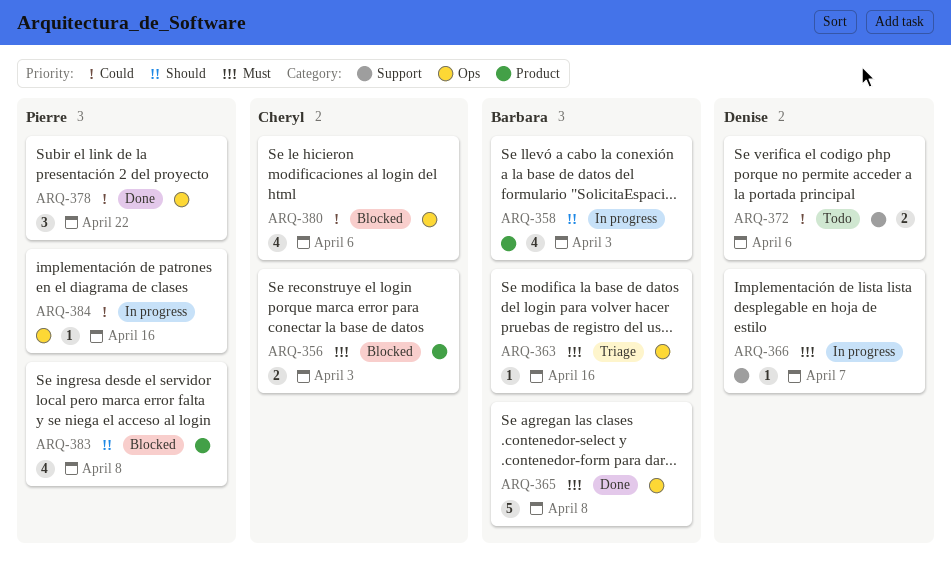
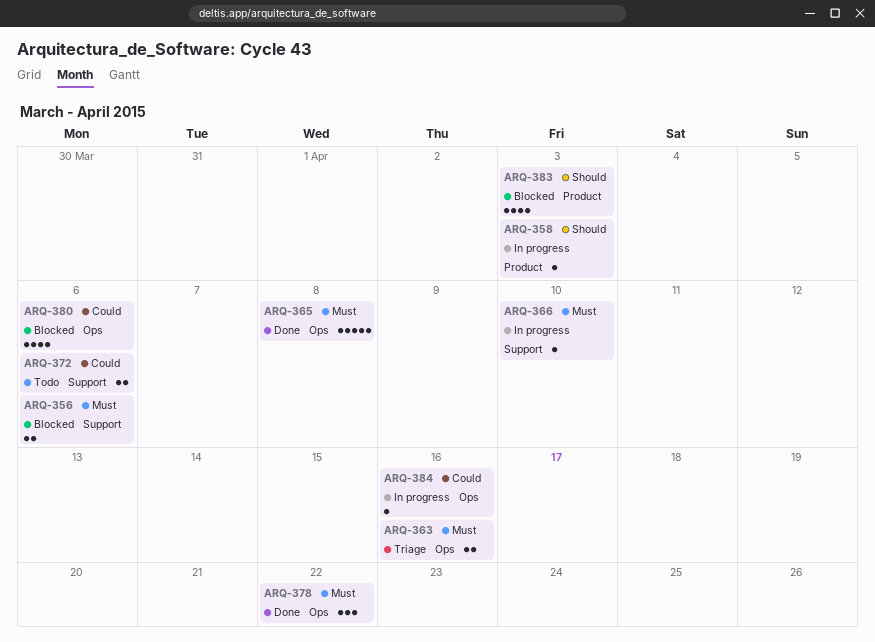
ARQ-356, label: Product -> Support
ARQ-356, due: Apr 3 -> Apr 6
ARQ-358, estimate: 4 -> 1
ARQ-363, estimate: 1 -> 2
ARQ-366, due: Apr 7 -> Apr 10
ARQ-378, priority: Could -> Must
ARQ-383, due: Apr 8 -> Apr 3

